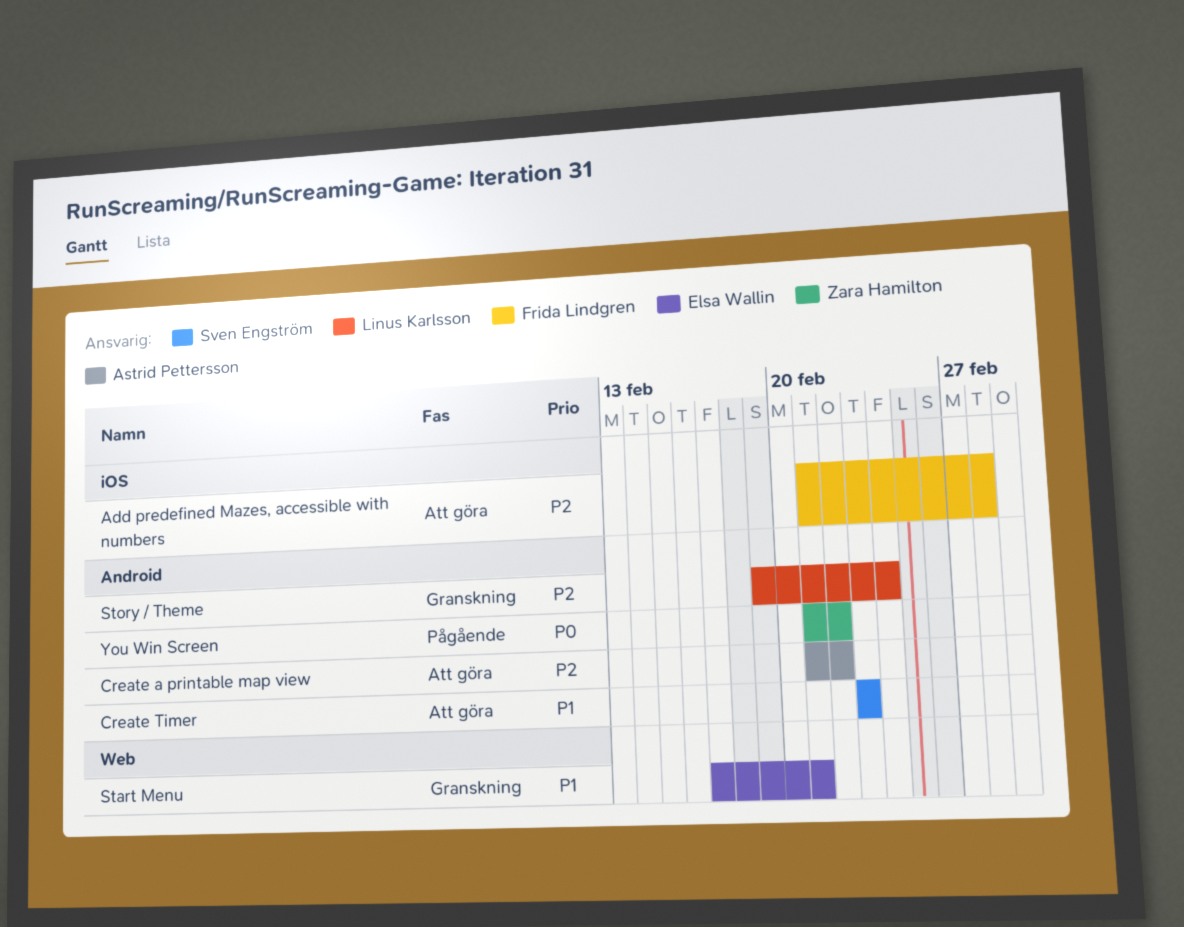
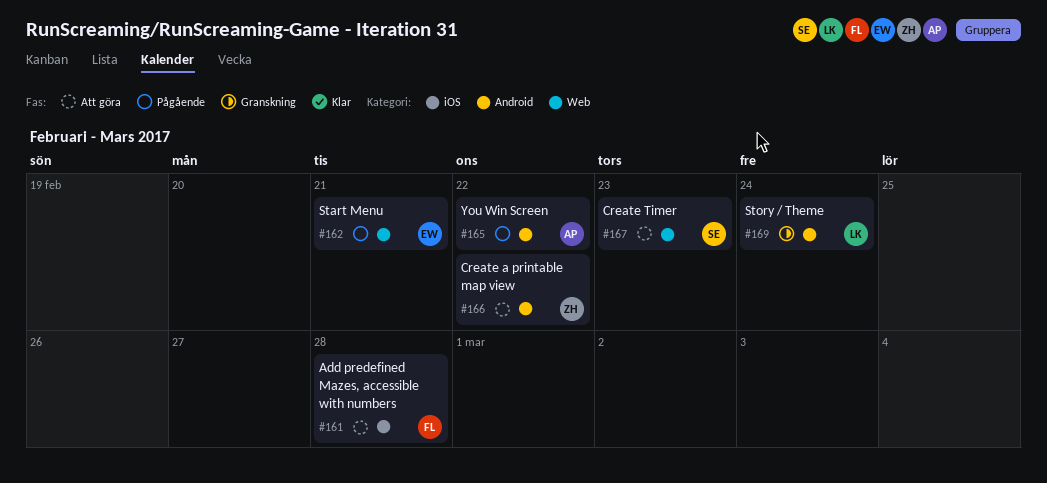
Create a printable map view, owner: Astrid Pettersson -> Zara Hamilton
Create Timer, label: Android -> Web
Start Menu, status: Granskning -> Pågående
You Win Screen, owner: Zara Hamilton -> Astrid Pettersson

